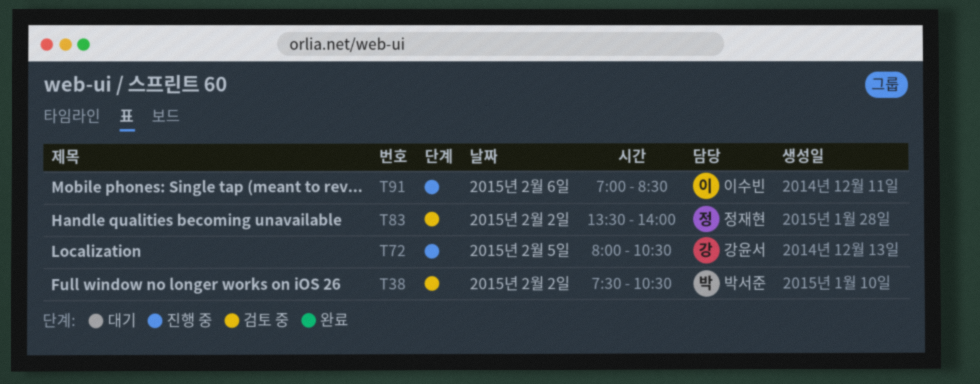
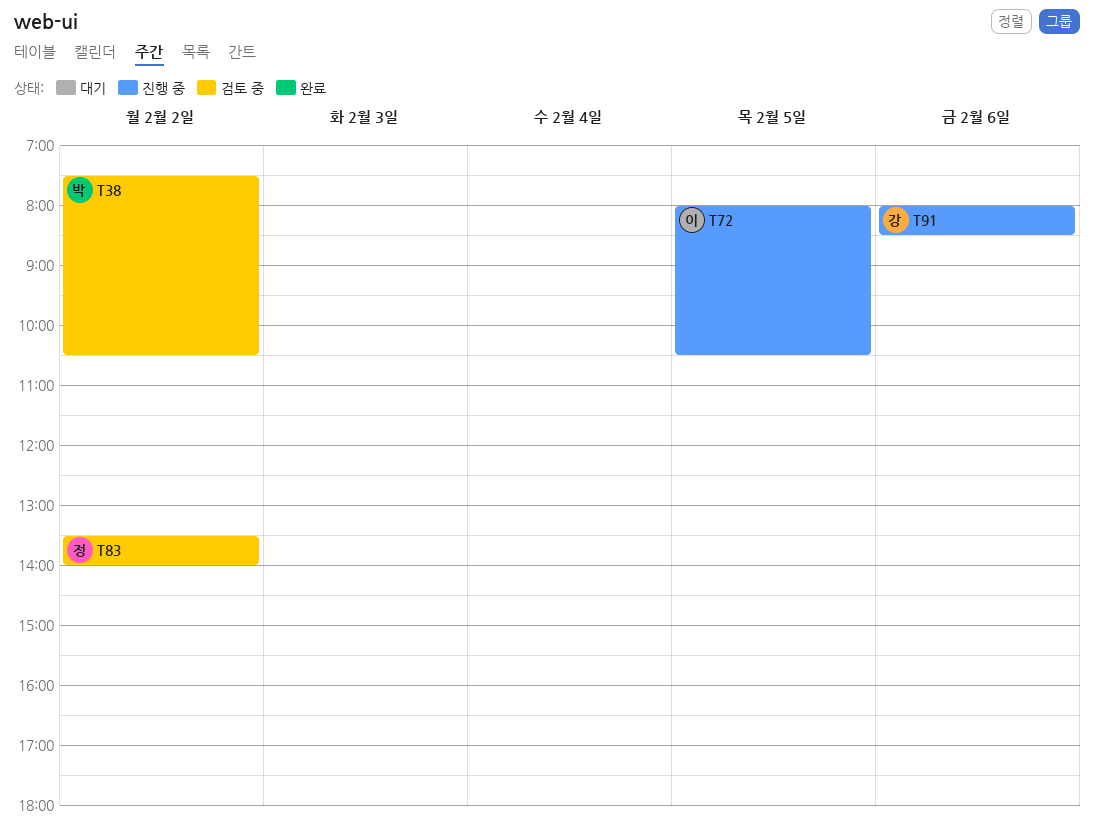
T72, owner: 강윤서 -> 이수빈
T91, owner: 이수빈 -> 강윤서
T91, begins: 07:00 -> 08:00

